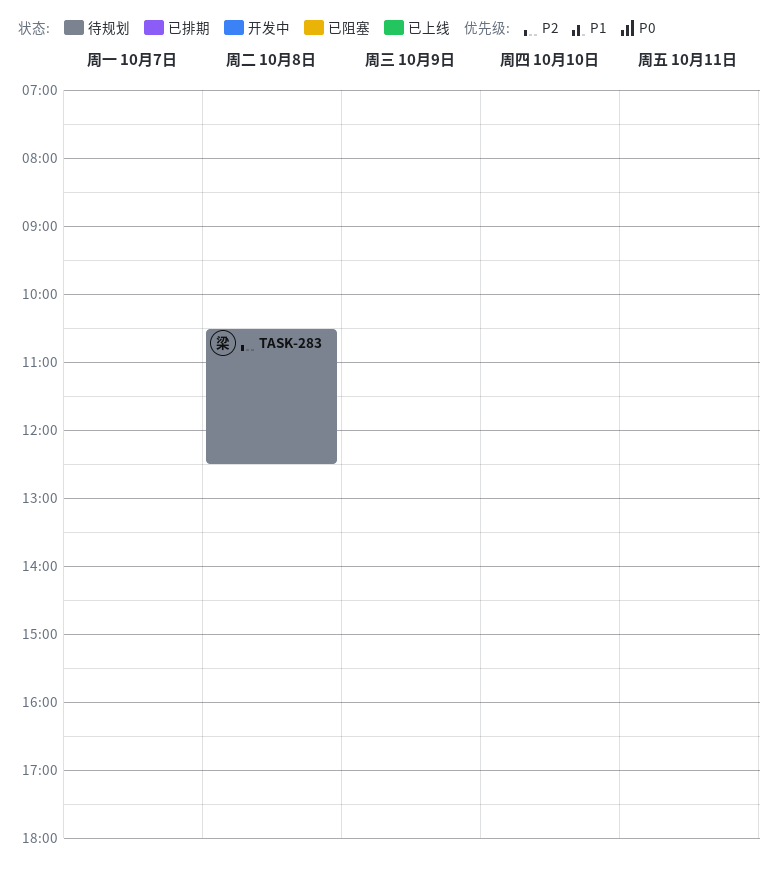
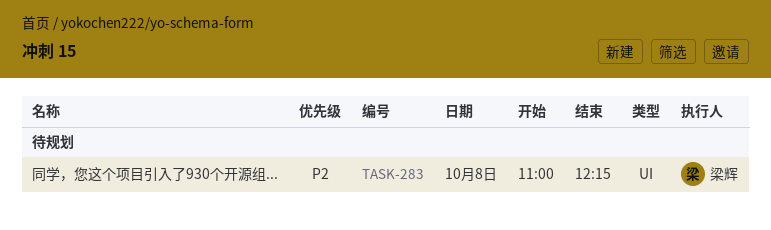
TASK-283, begins: 10:30 -> 11:00
TASK-283, ends: 12:30 -> 12:15

